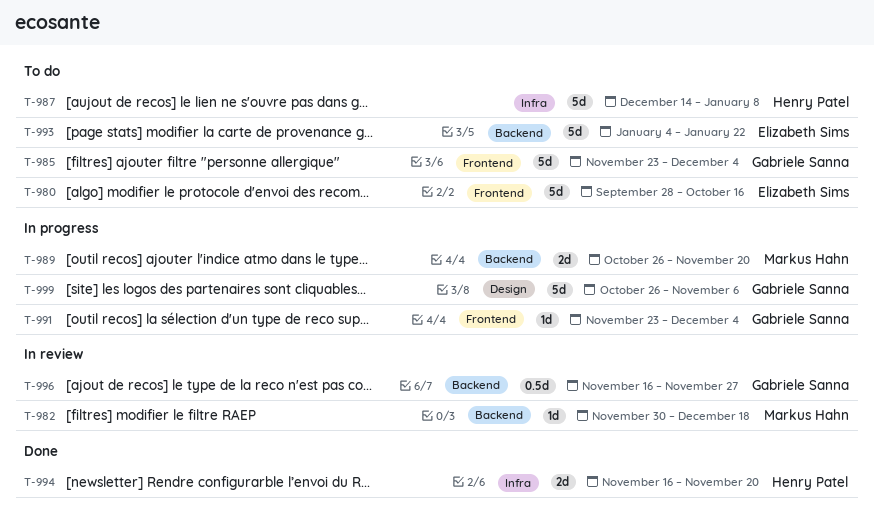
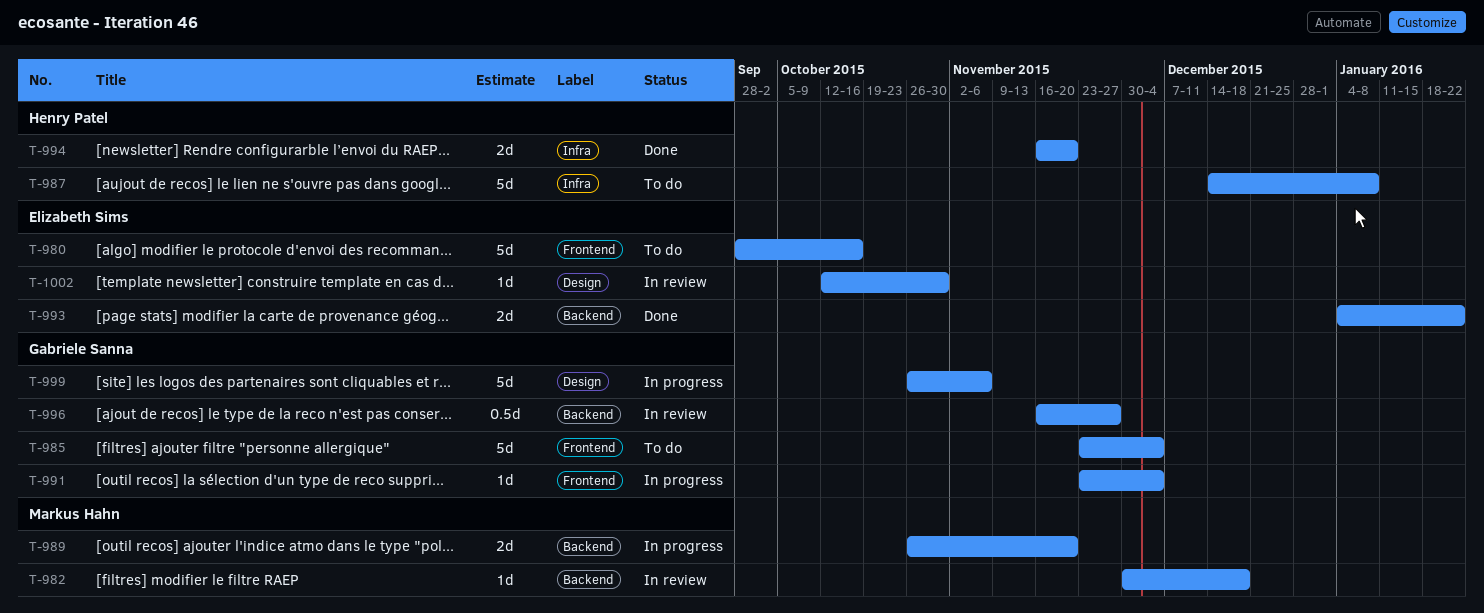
T-993, status: To do -> Done
T-993, estimate: 5d -> 2d
T-1002: none -> present

